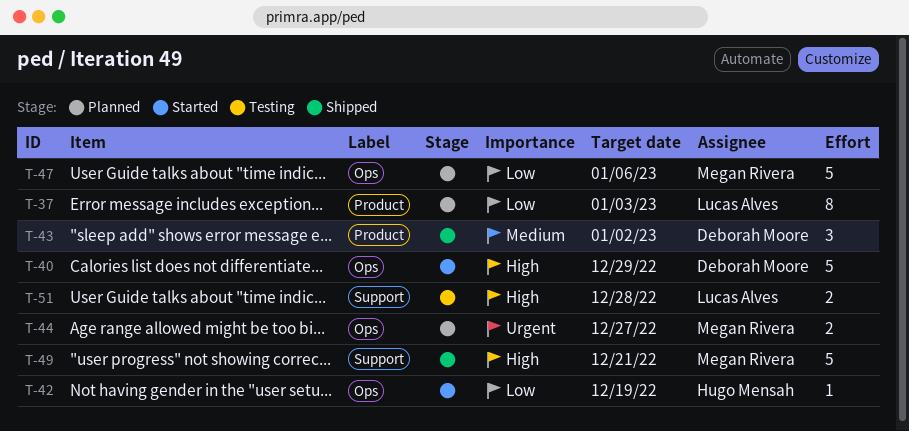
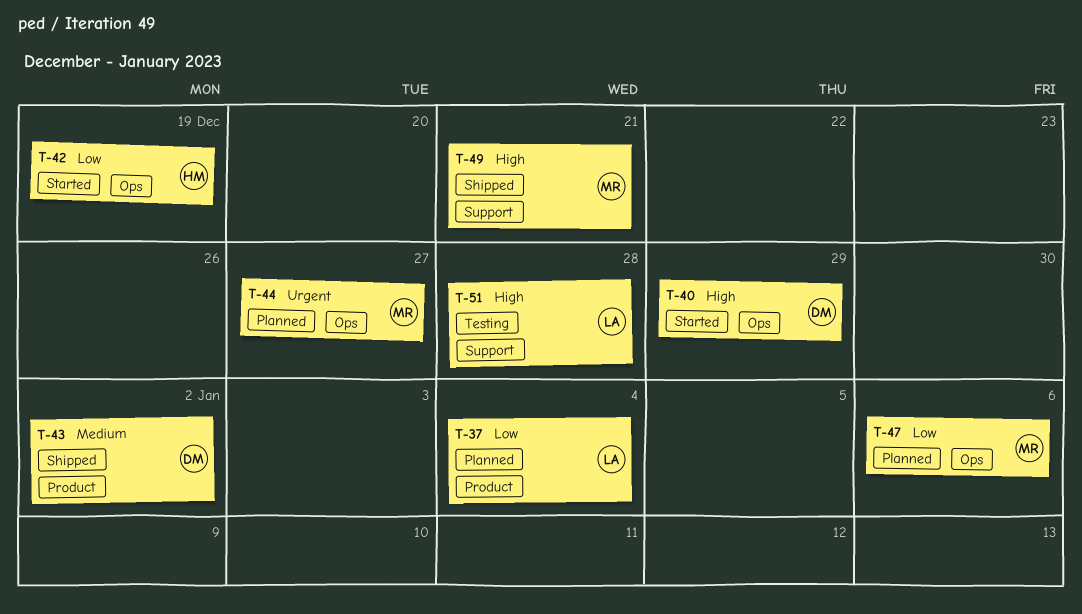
T-37, due: Jan 3 -> Jan 4

